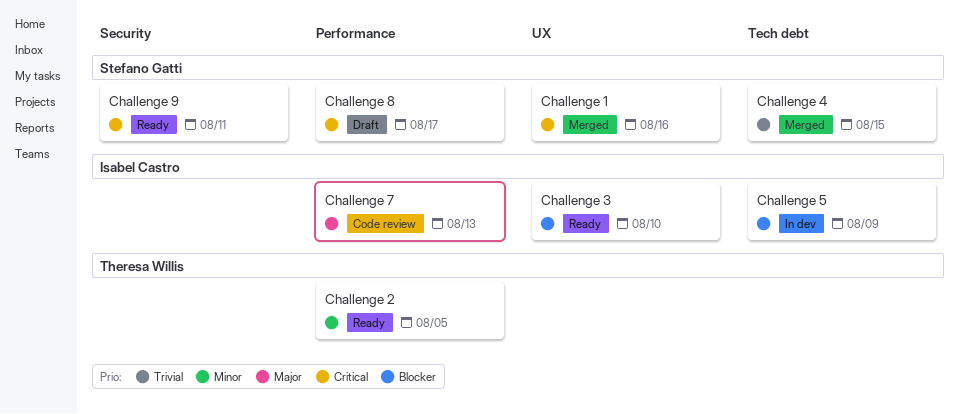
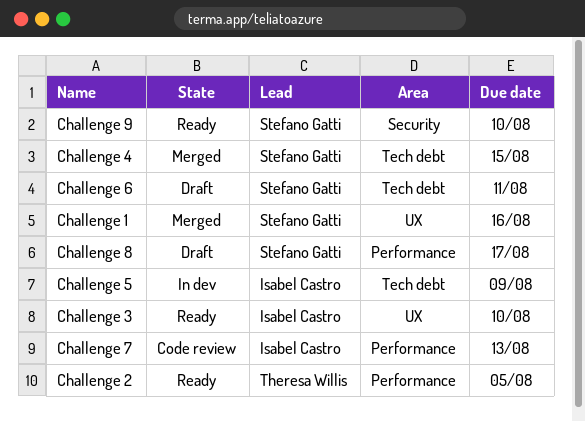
Challenge 6: none -> present
Challenge 9, due: Aug 11 -> Aug 10

